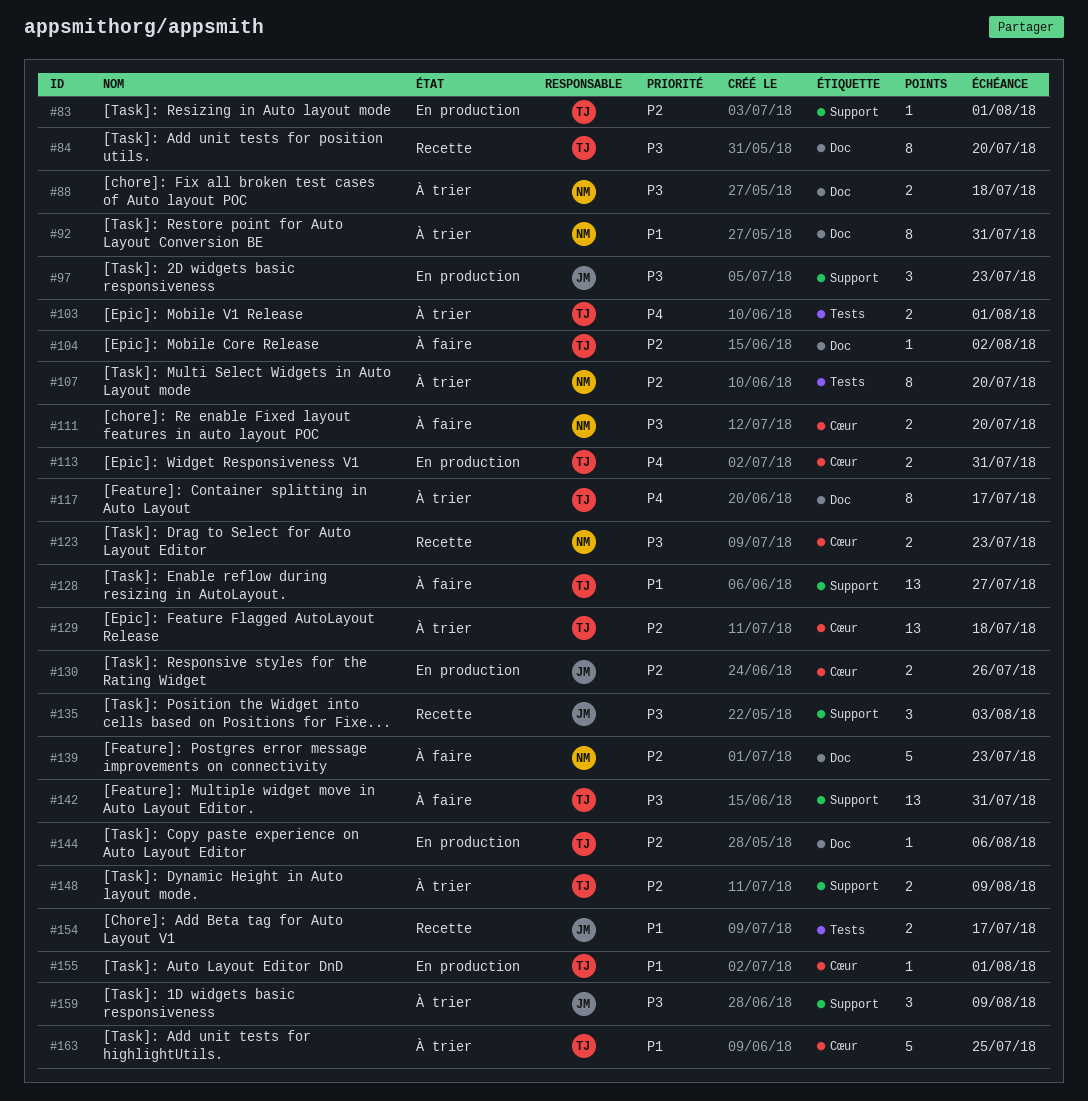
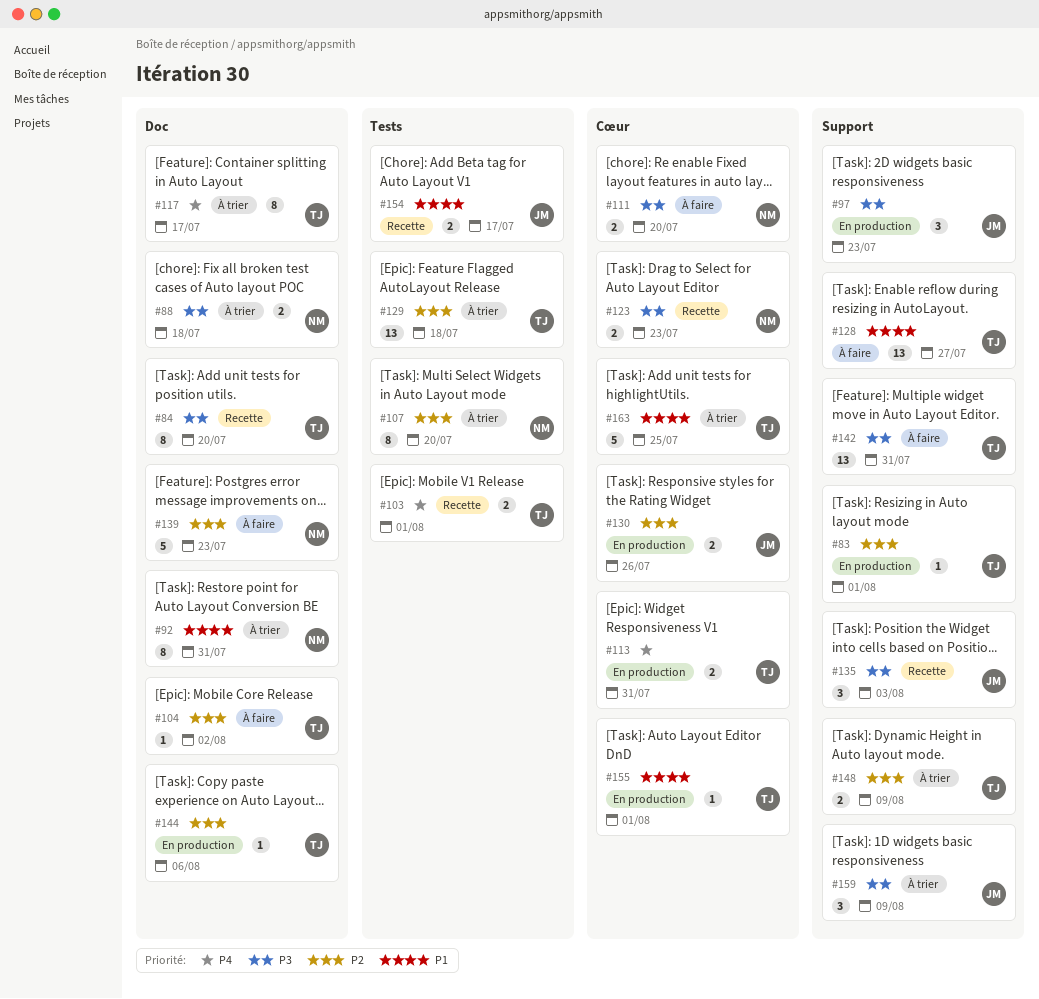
#103, status: À trier -> Recette
#129, label: Cœur -> Tests

